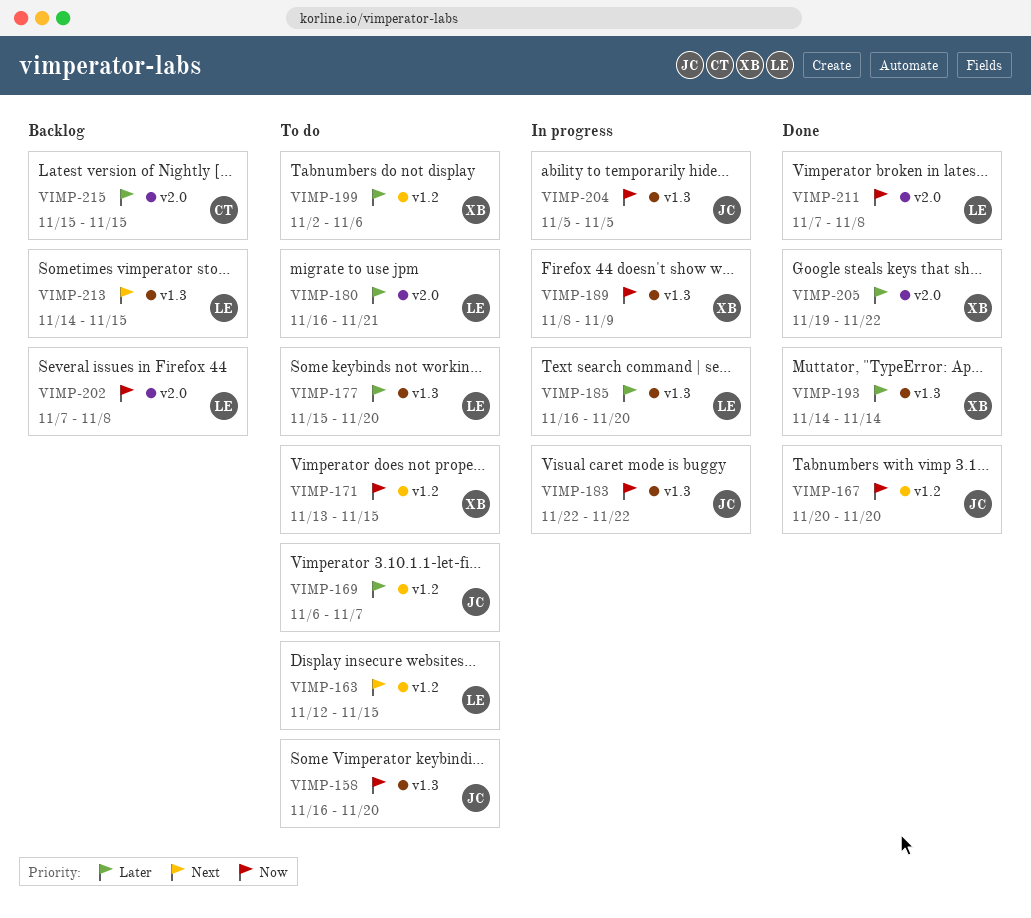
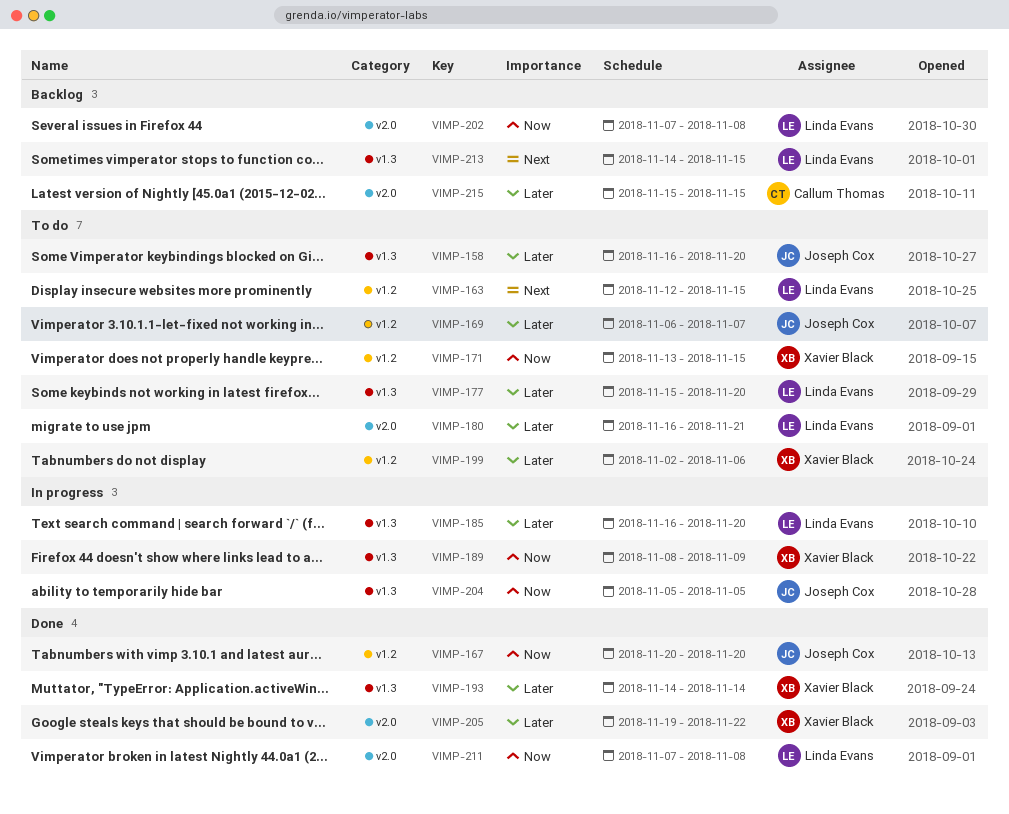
VIMP-158, priority: Now -> Later
VIMP-183: present -> none

